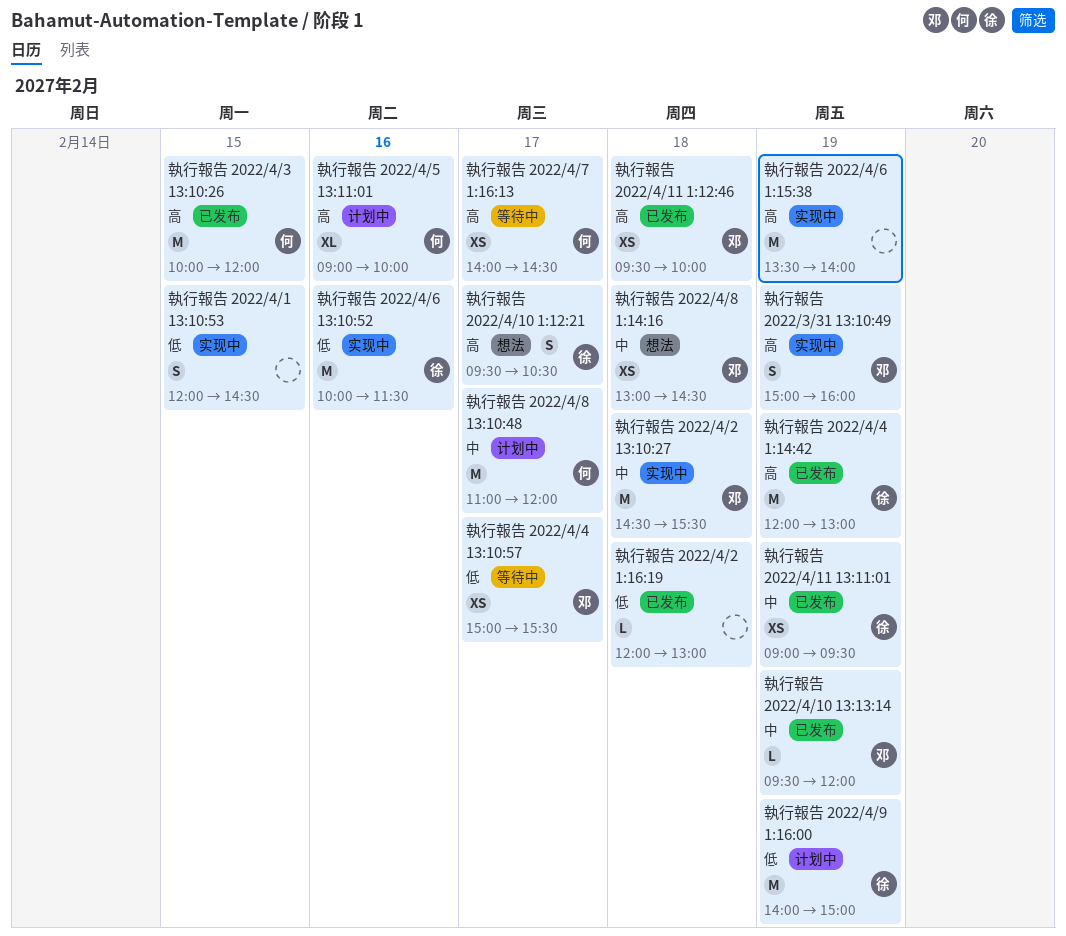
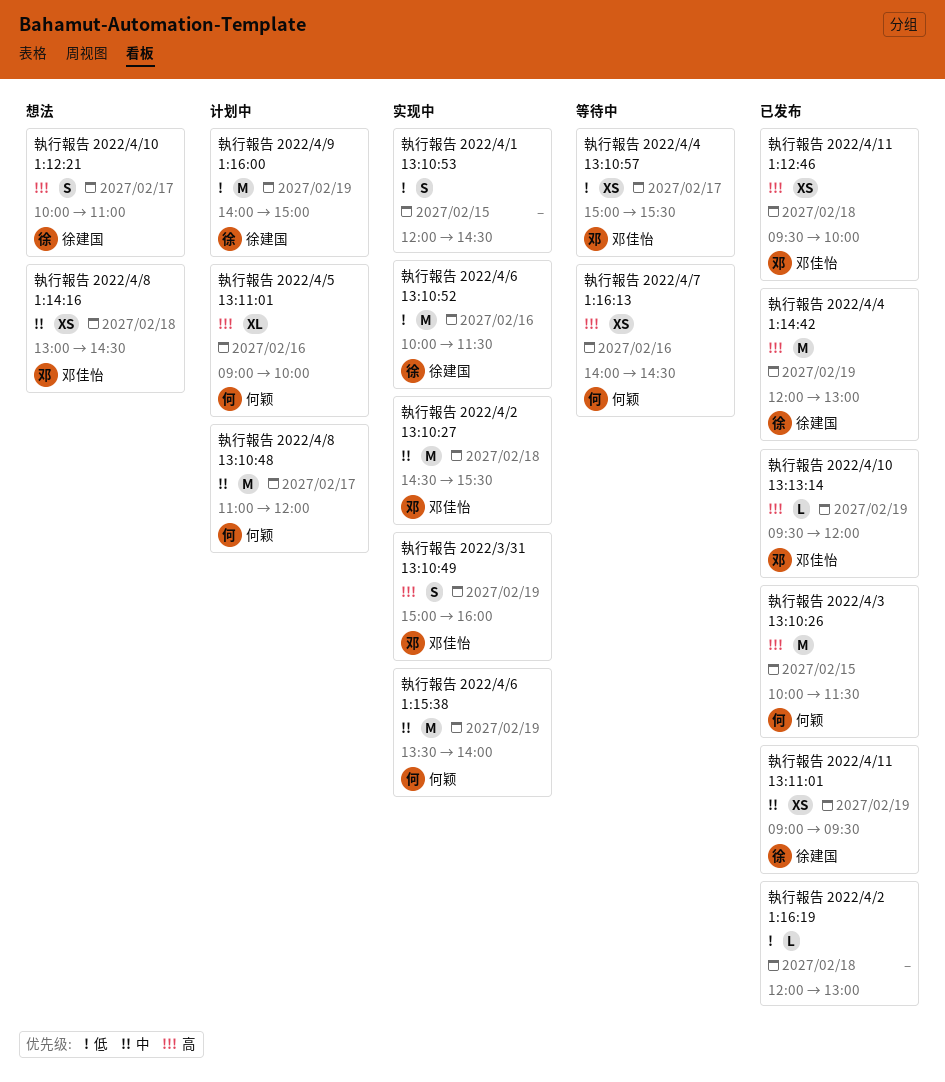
執行報告 2022/4/10 13:13:14, priority: 中 -> 高
執行報告 2022/4/10 1:12:21, begins: 09:30 -> 10:00
執行報告 2022/4/10 1:12:21, ends: 10:30 -> 11:00
執行報告 2022/4/3 13:10:26, ends: 12:00 -> 11:30
執行報告 2022/4/6 1:15:38, owner: none -> 何颖
執行報告 2022/4/6 1:15:38, priority: 高 -> 中
執行報告 2022/4/7 1:16:13, day: Feb 17 -> Feb 16

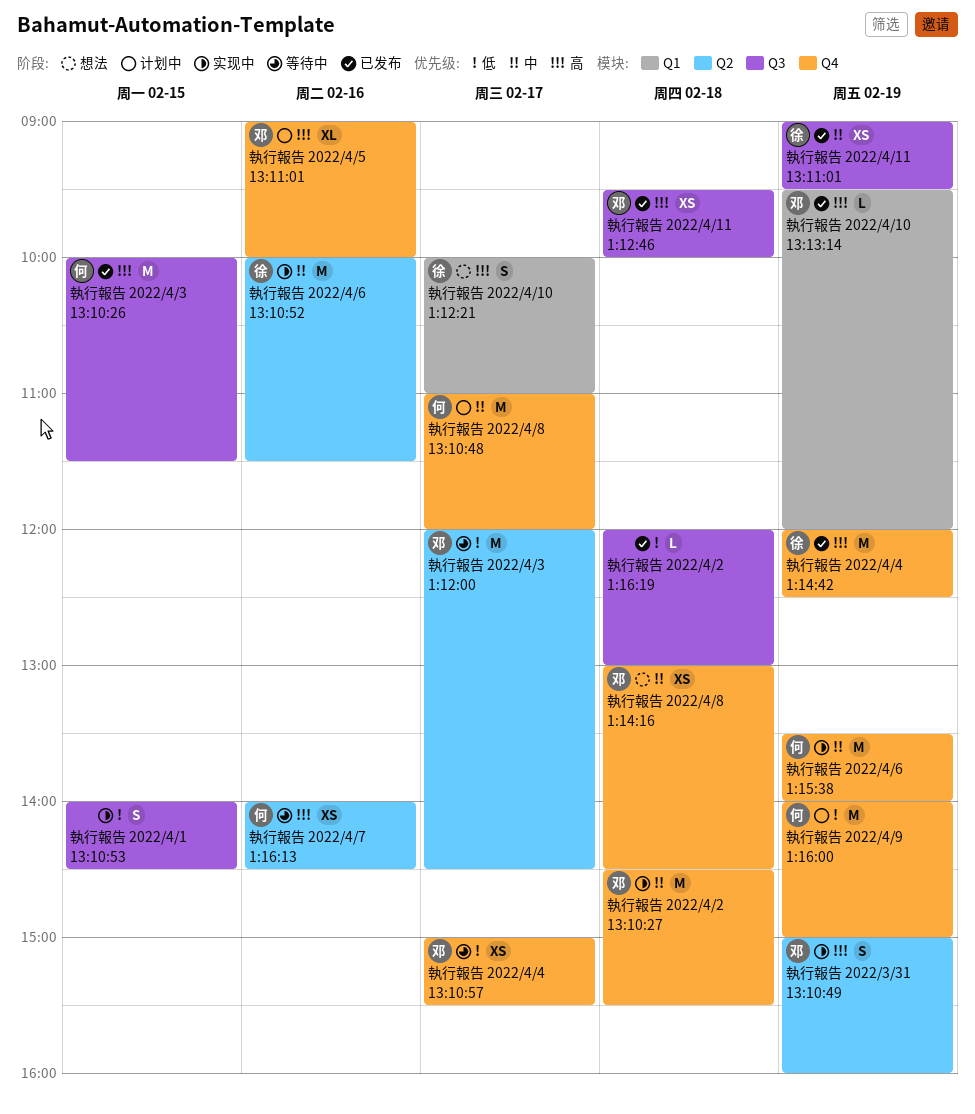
執行報告 2022/4/1 13:10:53, begins: 12:00 -> 14:00
執行報告 2022/4/3 1:12:00: none -> present
執行報告 2022/4/4 1:14:42, ends: 13:00 -> 12:30
執行報告 2022/4/5 13:11:01, owner: 何颖 -> 邓佳怡
執行報告 2022/4/6 13:10:52, priority: 低 -> 中
執行報告 2022/4/9 1:16:00, owner: 徐建国 -> 何颖

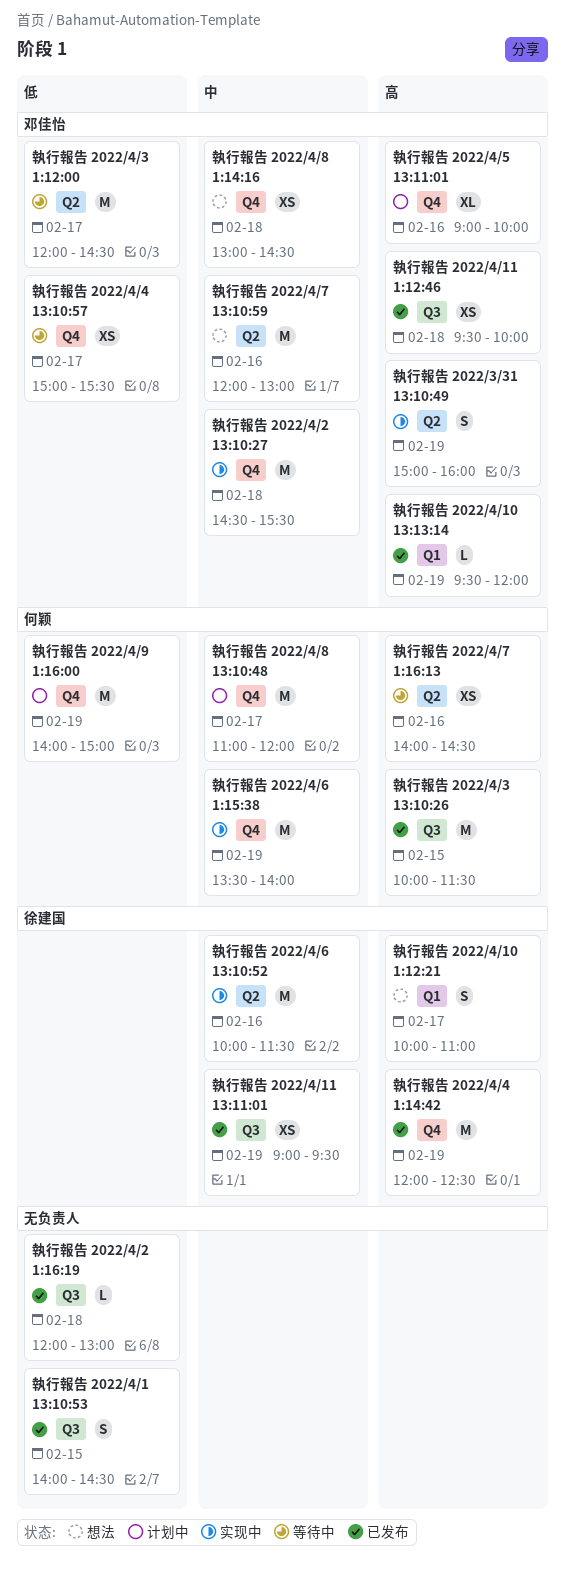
執行報告 2022/4/1 13:10:53, status: 实现中 -> 已发布
執行報告 2022/4/7 13:10:59: none -> present

